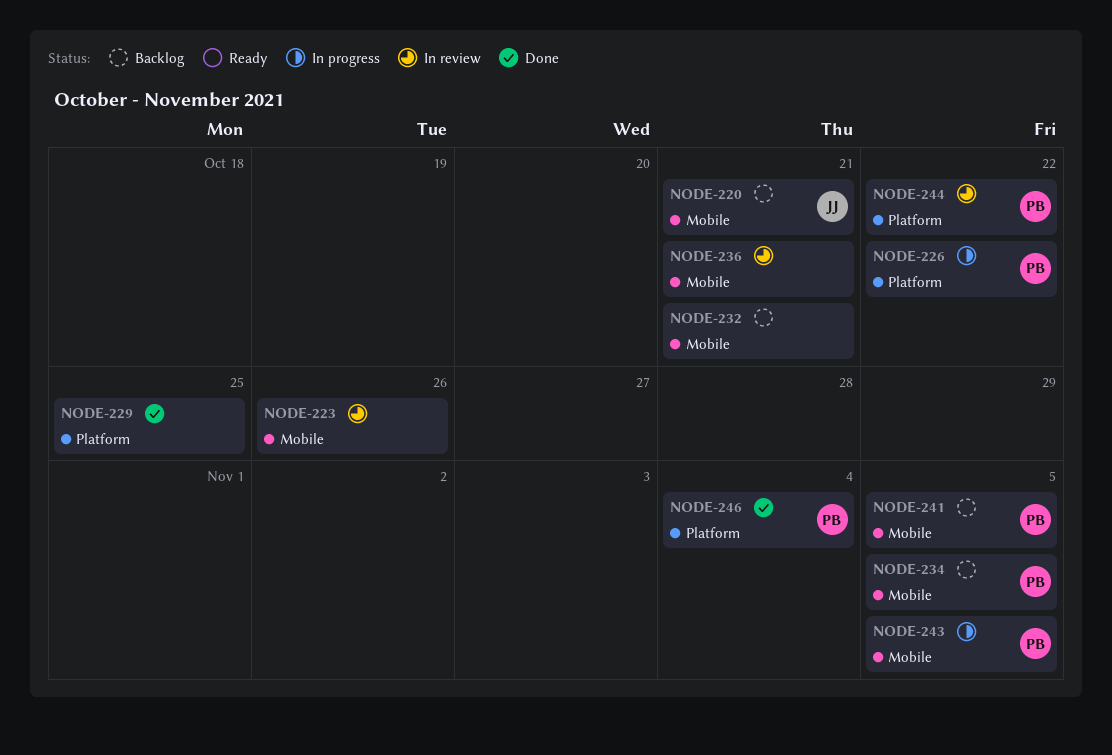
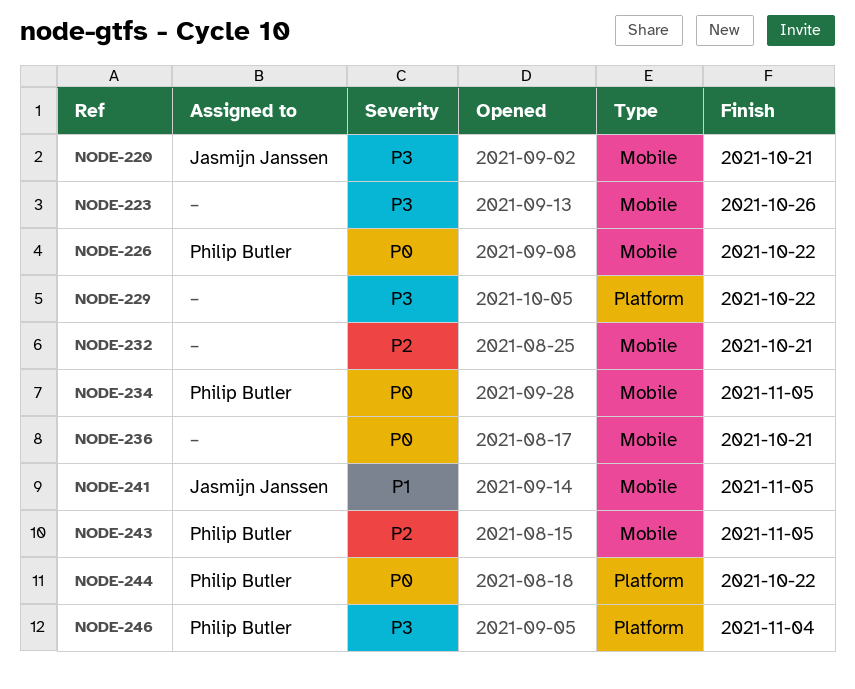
NODE-226, label: Platform -> Mobile
NODE-229, due: Oct 25 -> Oct 22
NODE-241, owner: Philip Butler -> Jasmijn Janssen

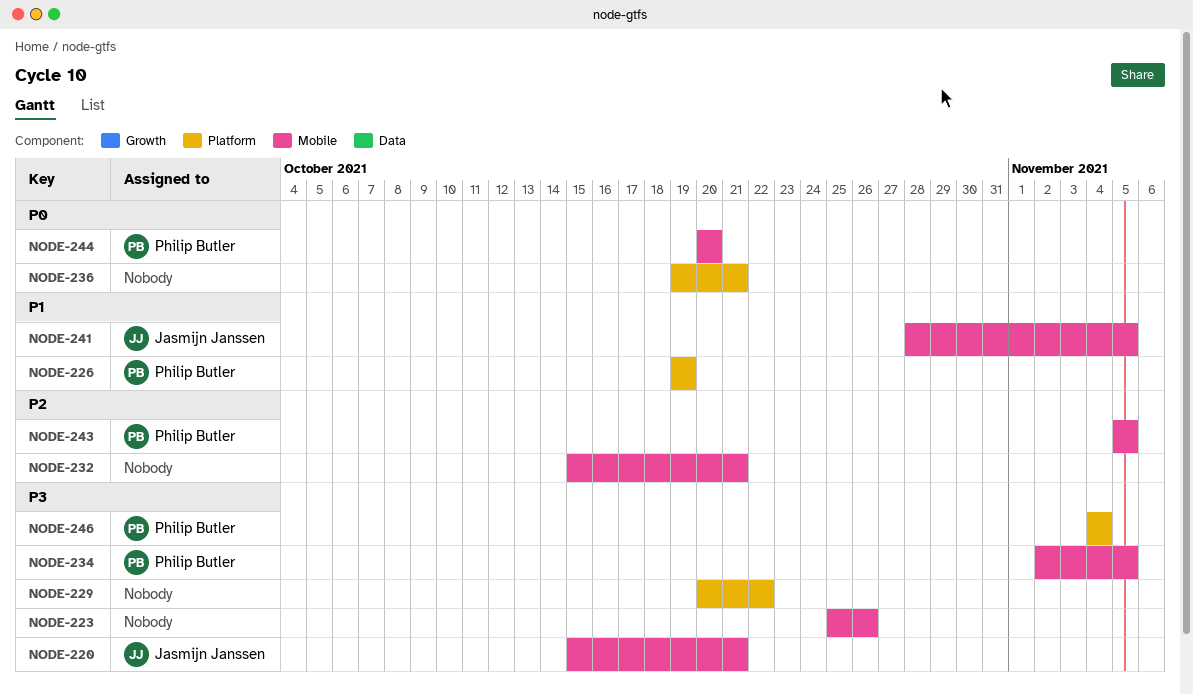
NODE-226, priority: P0 -> P1
NODE-226, label: Mobile -> Platform
NODE-226, due: Oct 22 -> Oct 19
NODE-234, priority: P0 -> P3
NODE-236, label: Mobile -> Platform
NODE-244, label: Platform -> Mobile
NODE-244, due: Oct 22 -> Oct 20

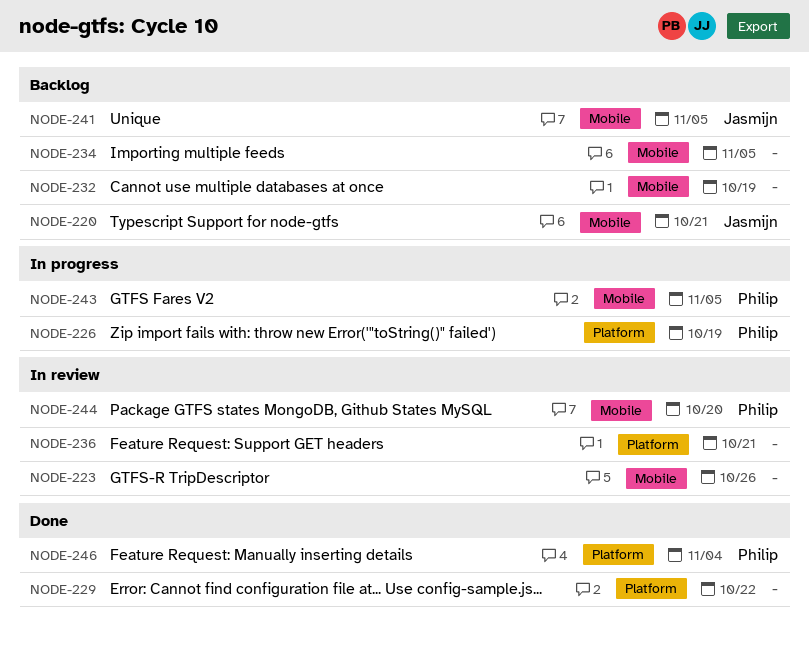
NODE-232, due: Oct 21 -> Oct 19
NODE-234, owner: Philip Butler -> none

